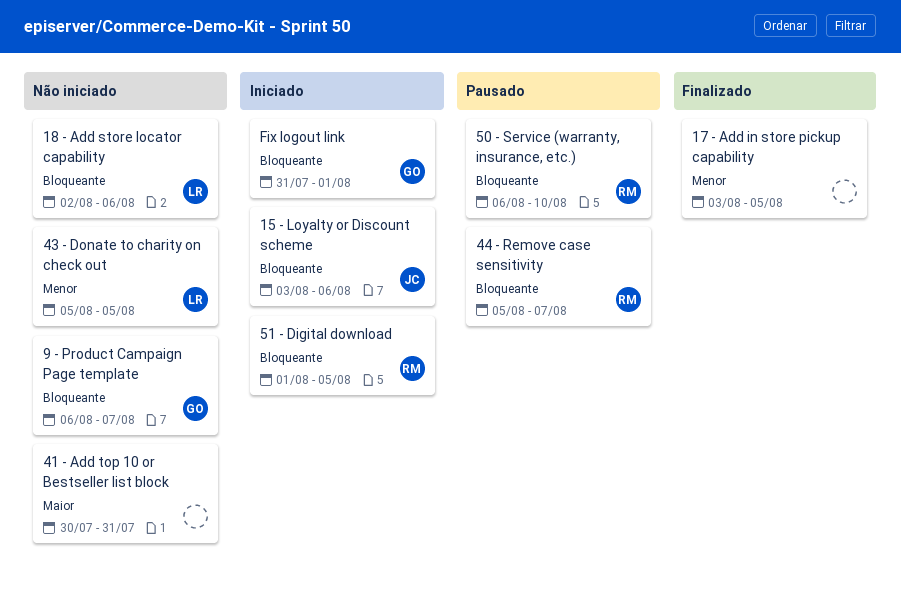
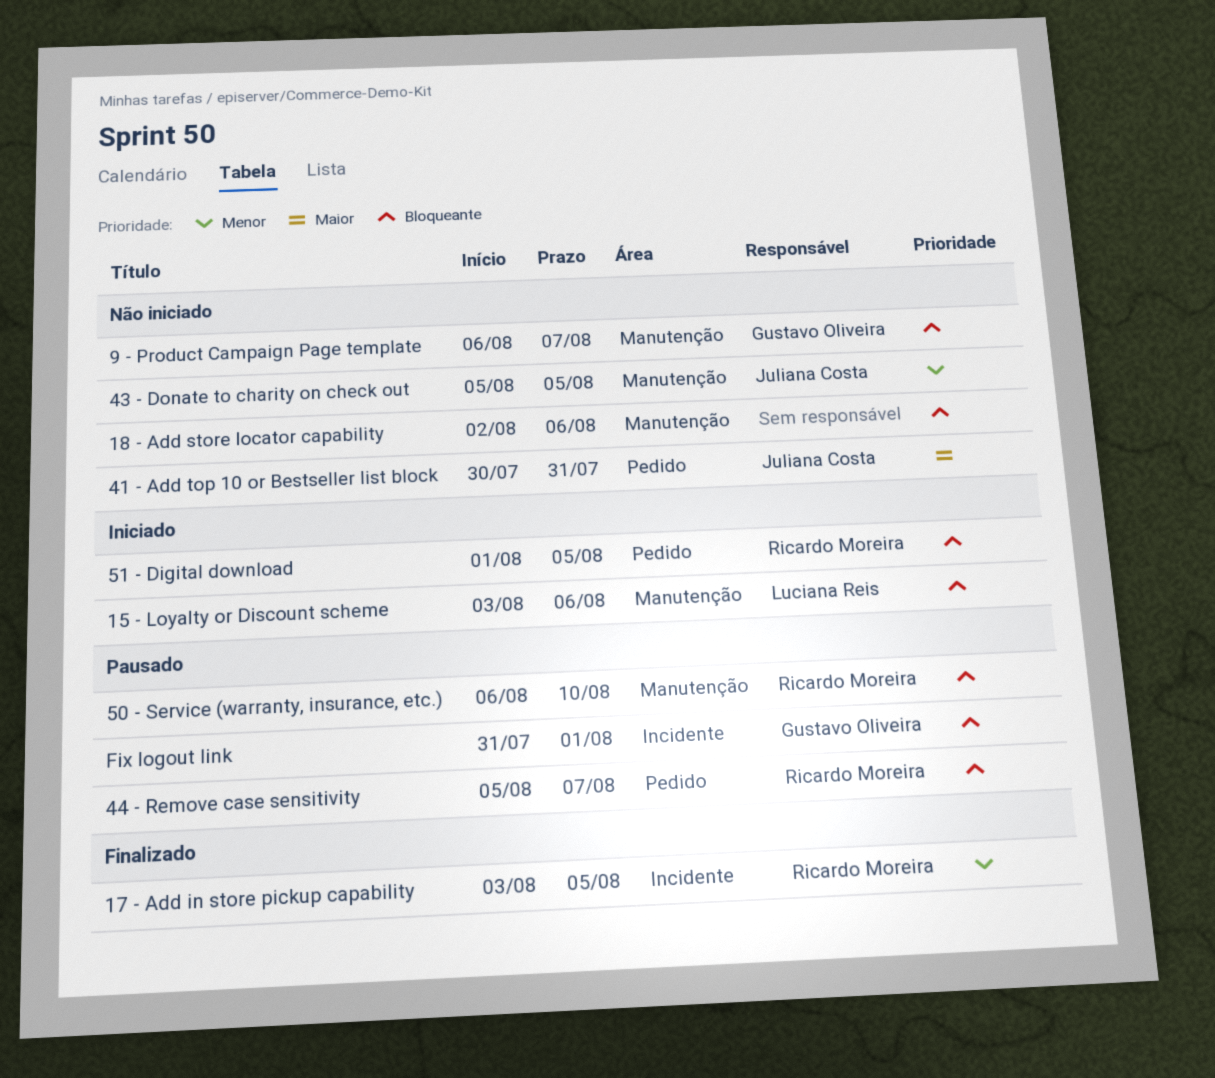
15 - Loyalty or Discount scheme, owner: Juliana Costa -> Luciana Reis
17 - Add in store pickup capability, owner: none -> Ricardo Moreira
18 - Add store locator capability, owner: Luciana Reis -> none
41 - Add top 10 or Bestseller list block, owner: none -> Juliana Costa
43 - Donate to charity on check out, owner: Luciana Reis -> Juliana Costa
Fix logout link, status: Iniciado -> Pausado

